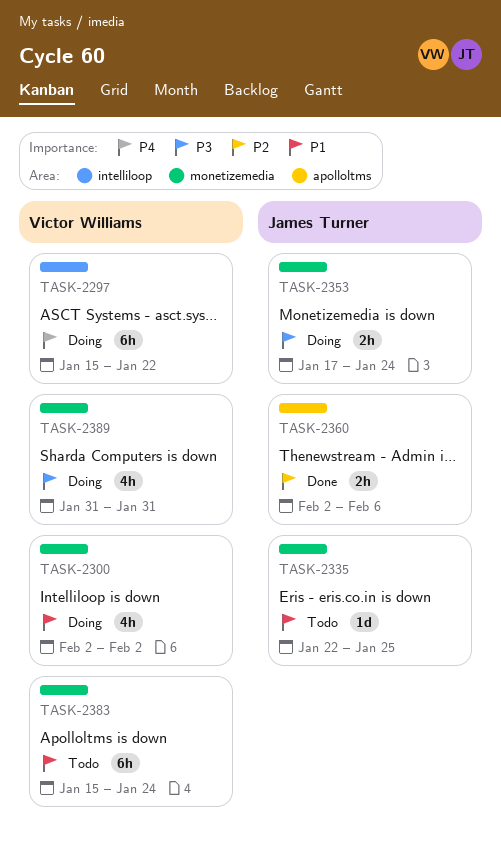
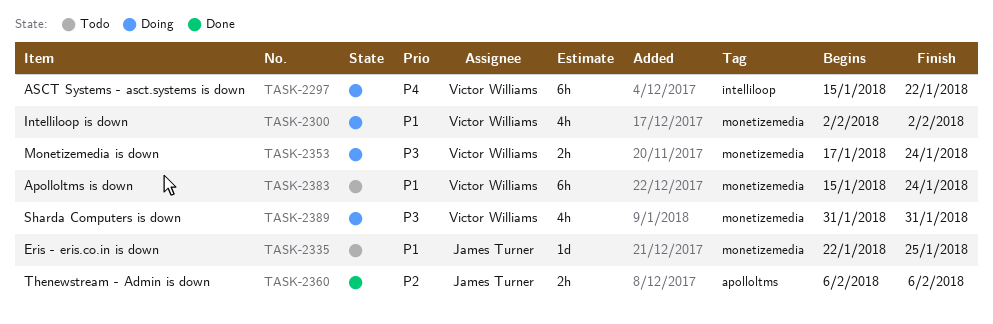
TASK-2353, owner: James Turner -> Victor Williams
TASK-2360, start: Feb 2 -> Feb 6

